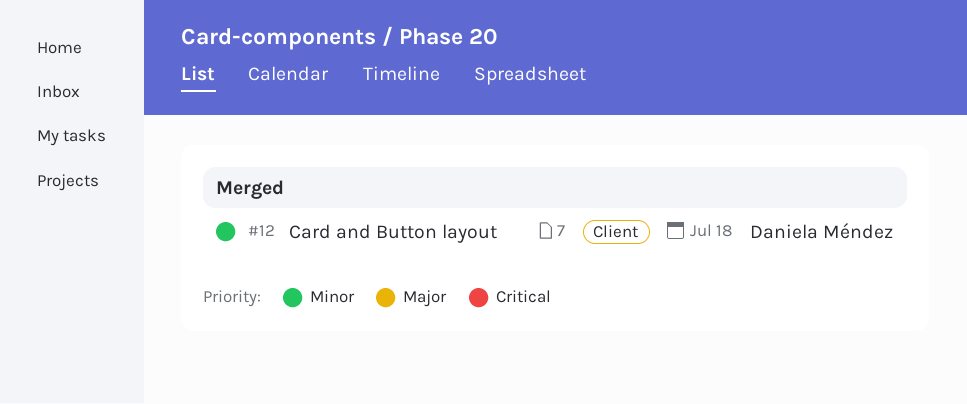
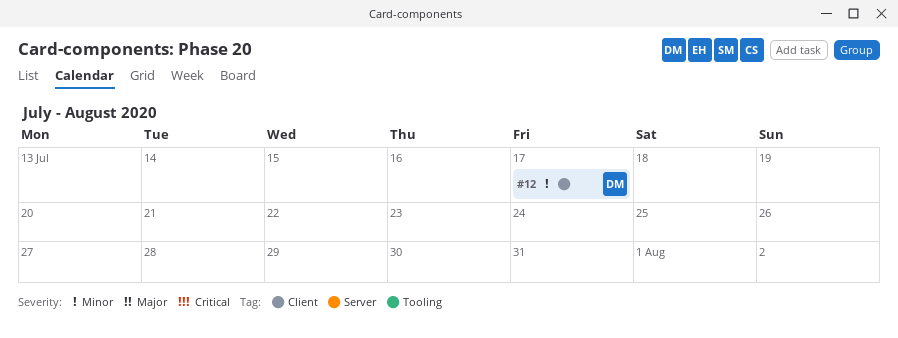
#12, due: Jul 18 -> Jul 17

